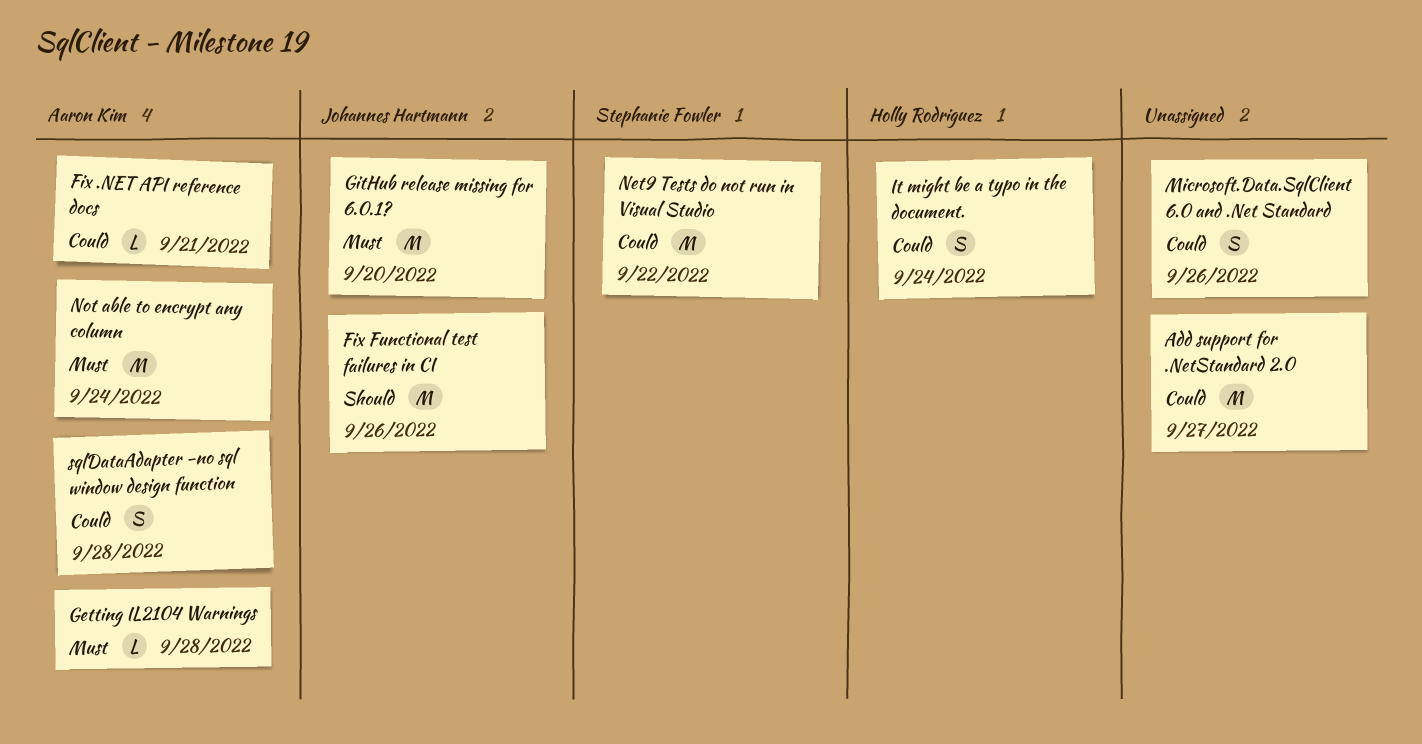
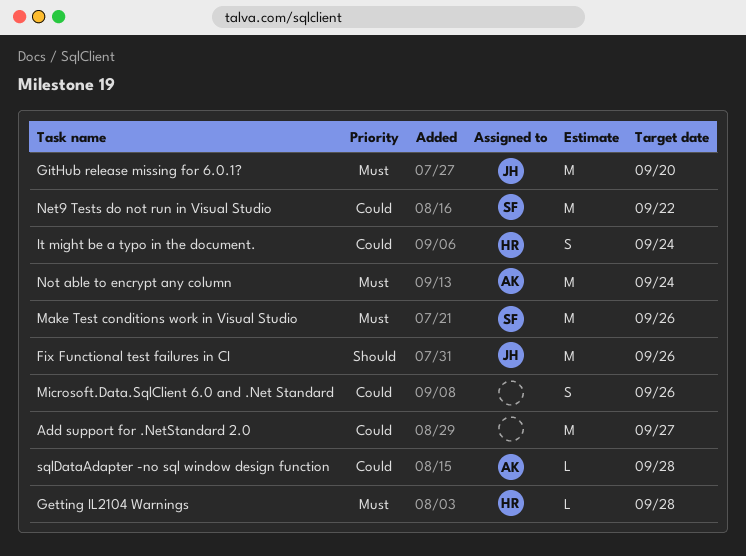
Fix .NET API reference docs: present -> none
Getting IL2104 Warnings, owner: Aaron Kim -> Holly Rodriguez
Make Test conditions work in Visual Studio: none -> present
sqlDataAdapter -no sql window design function, estimate: S -> L

